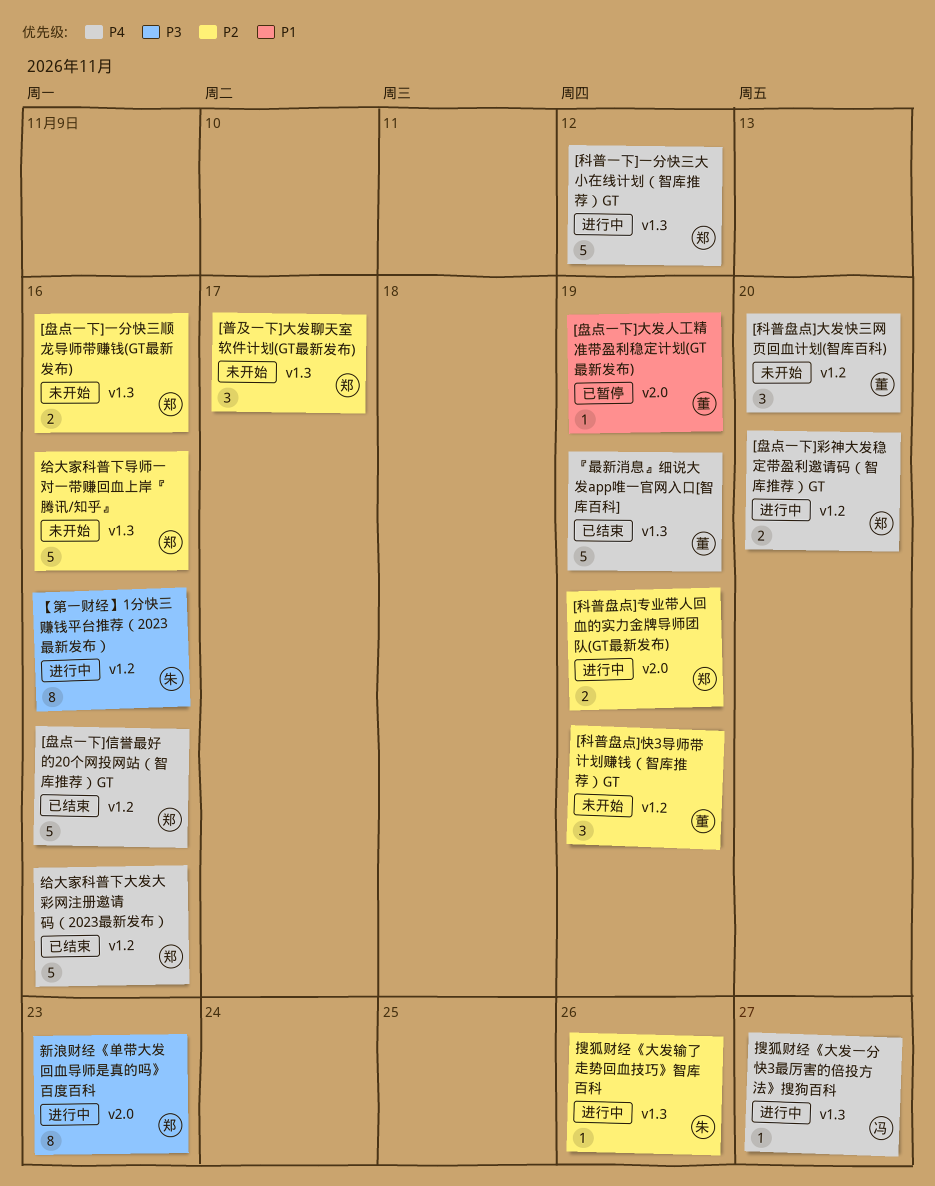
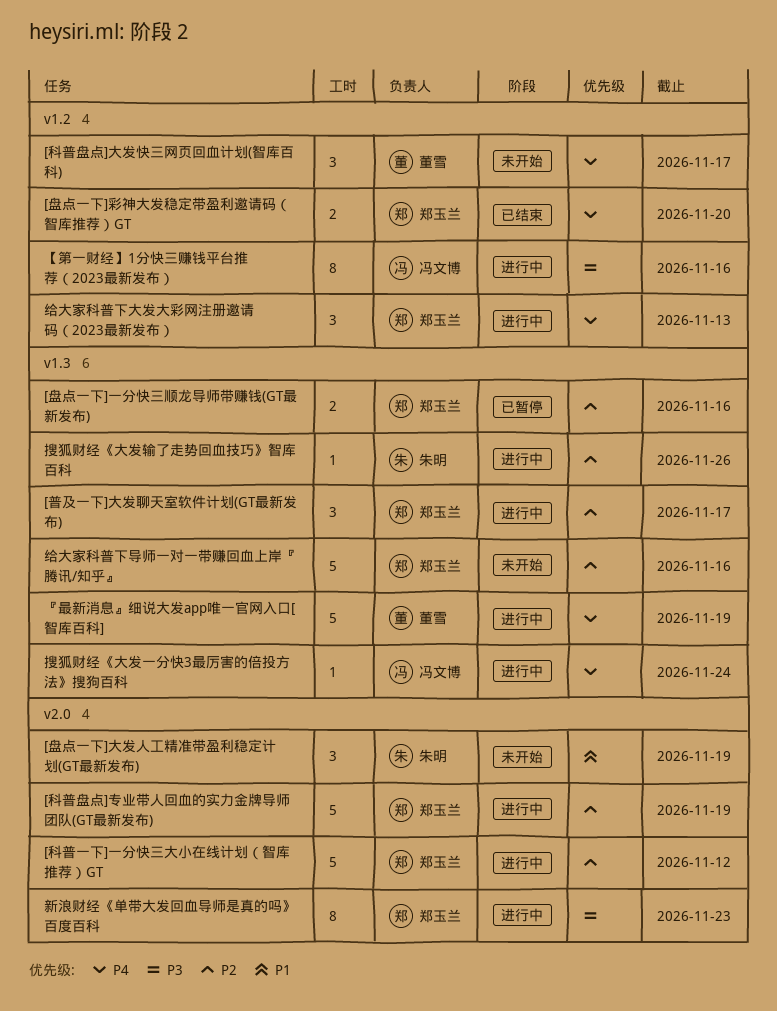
[普及一下]大发聊天室软件计划(GT最新发布), status: 未开始 -> 进行中
[盘点一下]一分快三顺龙导师带赚钱(GT最新发布), status: 未开始 -> 已暂停
[盘点一下]信誉最好的20个网投网站（智库推荐）GT: present -> none
[盘点一下]大发人工精准带盈利稳定计划(GT最新发布), status: 已暂停 -> 未开始
[盘点一下]大发人工精准带盈利稳定计划(GT最新发布), owner: 董雪 -> 朱明
[盘点一下]大发人工精准带盈利稳定计划(GT最新发布), estimate: 1 -> 3
[盘点一下]彩神大发稳定带盈利邀请码（智库推荐）GT, status: 进行中 -> 已结束
[科普一下]一分快三大小在线计划（智库推荐）GT, priority: P4 -> P2
[科普一下]一分快三大小在线计划（智库推荐）GT, label: v1.3 -> v2.0
[科普盘点]专业带人回血的实力金牌导师团队(GT最新发布), estimate: 2 -> 5
[科普盘点]大发快三网页回血计划(智库百科), due: Nov 20 -> Nov 17
[科普盘点]快3导师带计划赚钱（智库推荐）GT: present -> none
『最新消息』细说大发app唯一官网入口[智库百科], status: 已结束 -> 进行中
【第一财经】1分快三赚钱平台推荐（2023最新发布）, owner: 朱明 -> 冯文博
搜狐财经《大发一分快3最厉害的倍投方法》搜狗百科, due: Nov 27 -> Nov 24
给大家科普下大发大彩网注册邀请码（2023最新发布）, status: 已结束 -> 进行中
给大家科普下大发大彩网注册邀请码（2023最新发布）, estimate: 5 -> 3
给大家科普下大发大彩网注册邀请码（2023最新发布）, due: Nov 16 -> Nov 13

